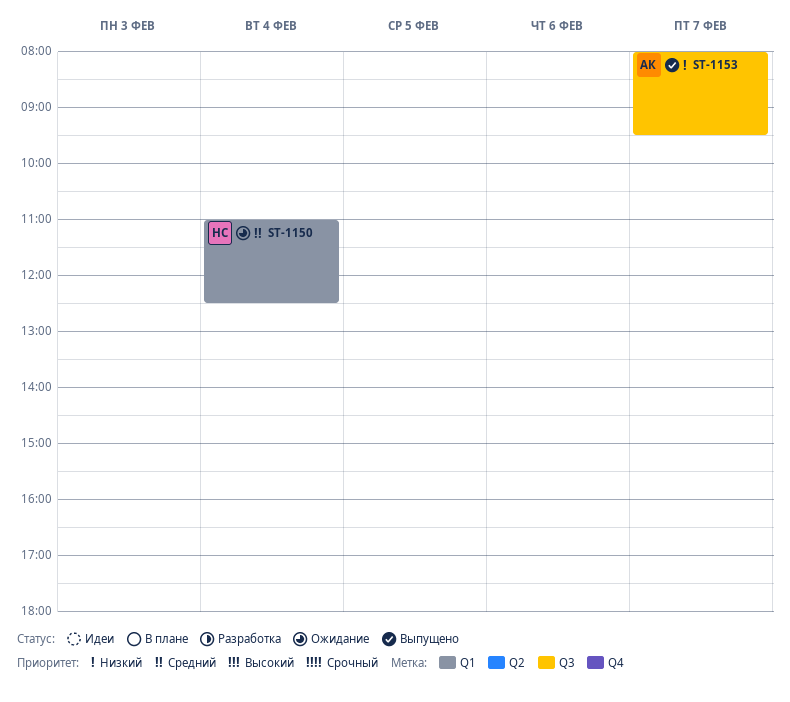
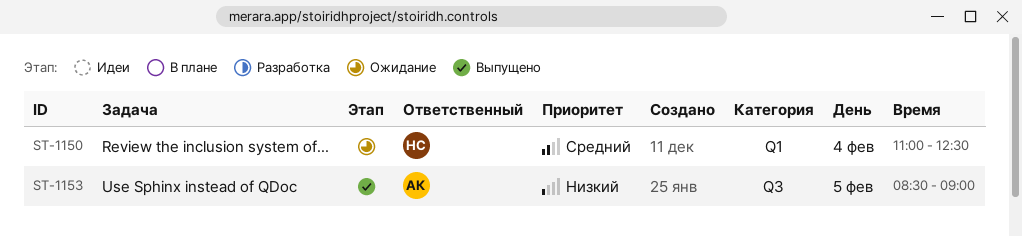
ST-1153, day: Feb 7 -> Feb 5
ST-1153, begins: 08:00 -> 08:30
ST-1153, ends: 09:30 -> 09:00

